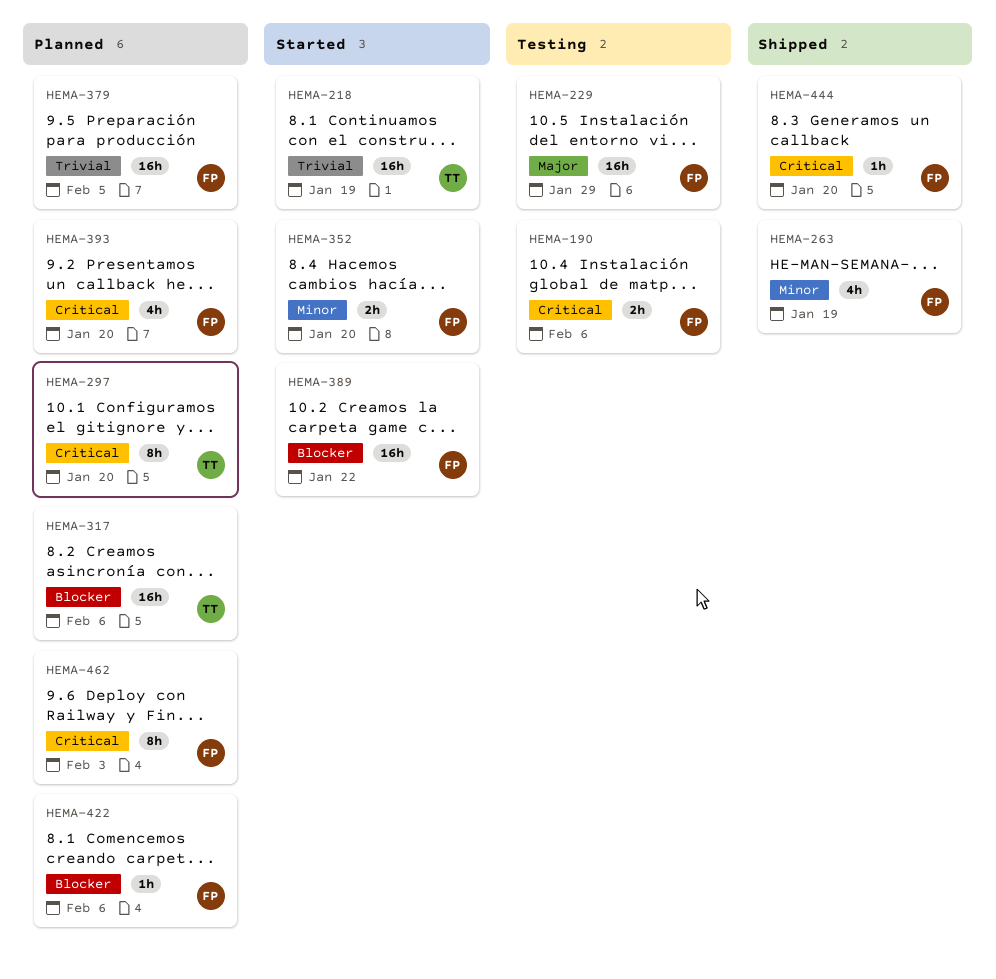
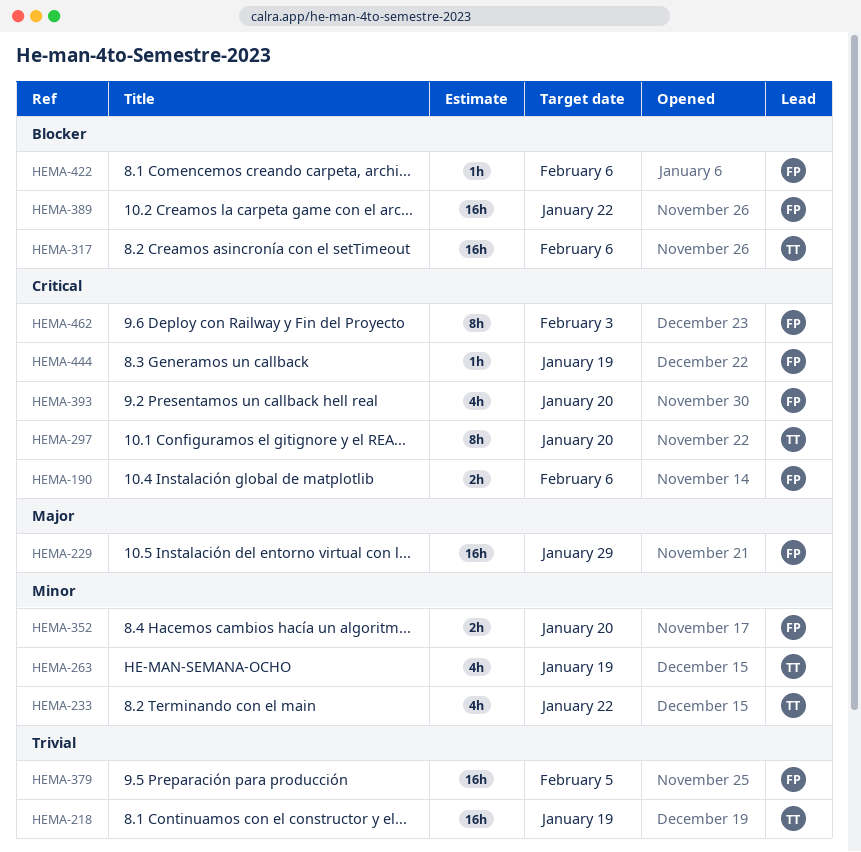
HEMA-233: none -> present
HEMA-263, owner: FP -> TT
HEMA-444, due: Jan 20 -> Jan 19

